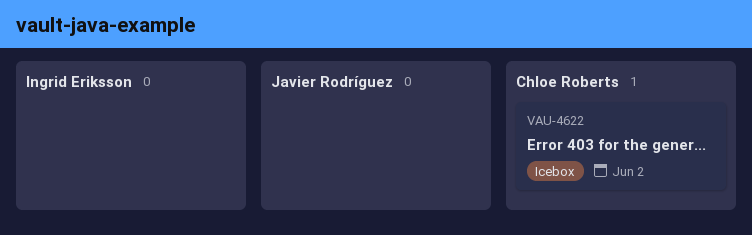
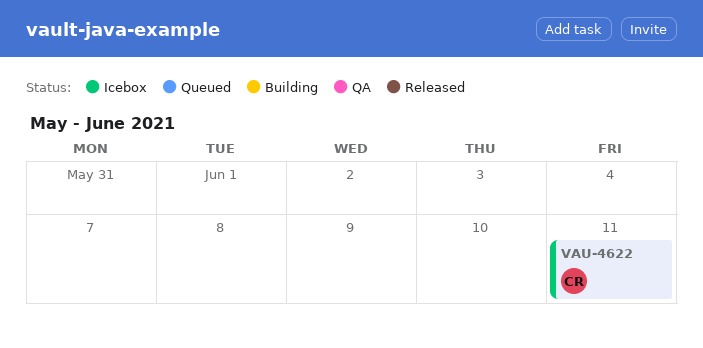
VAU-4622, due: Jun 2 -> Jun 11

